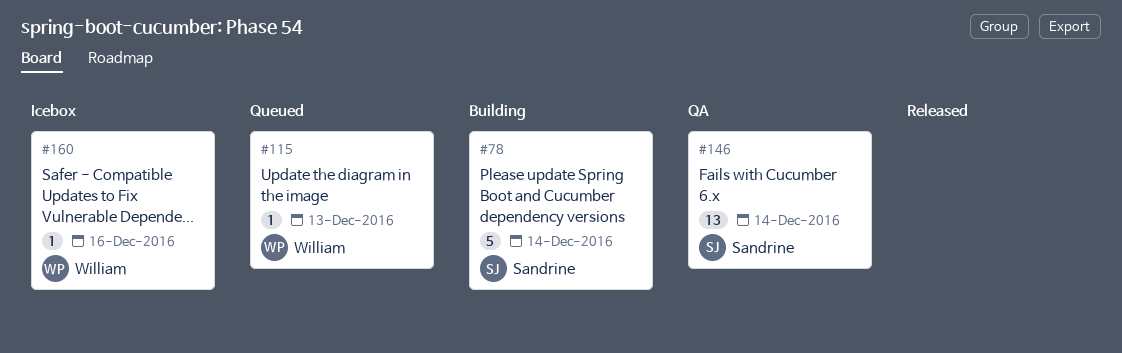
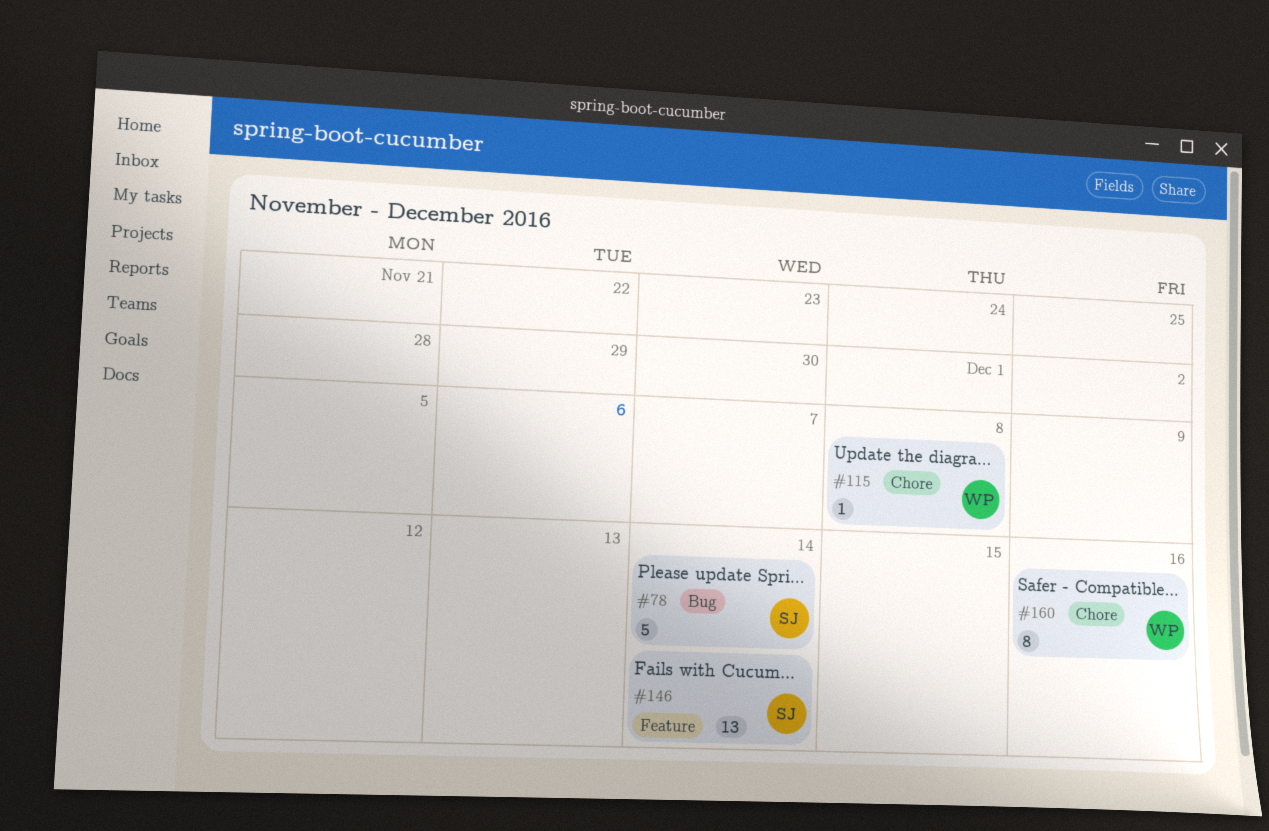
#115, due: Dec 13 -> Dec 8
#160, estimate: 1 -> 8

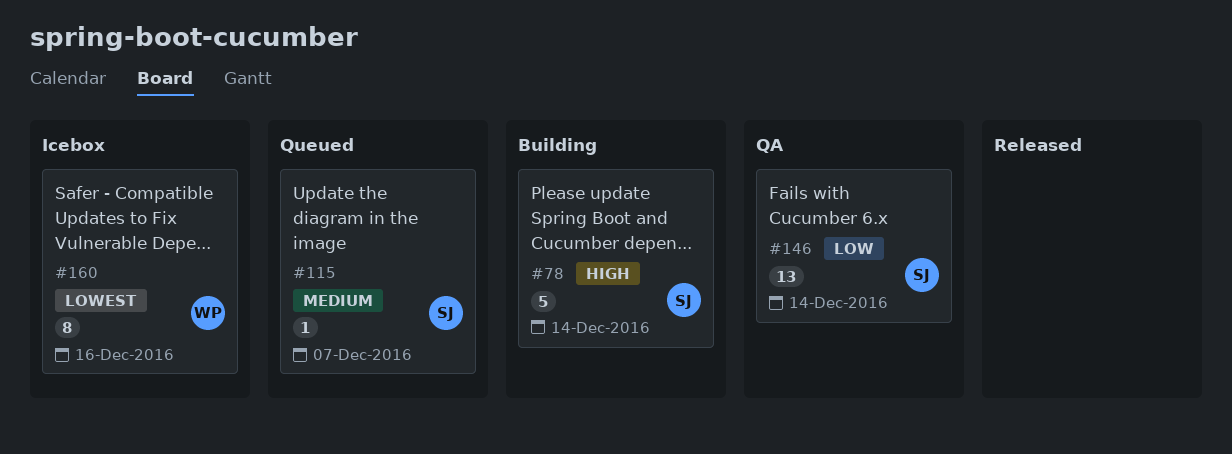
#115, owner: WP -> SJ
#115, due: Dec 8 -> Dec 7

